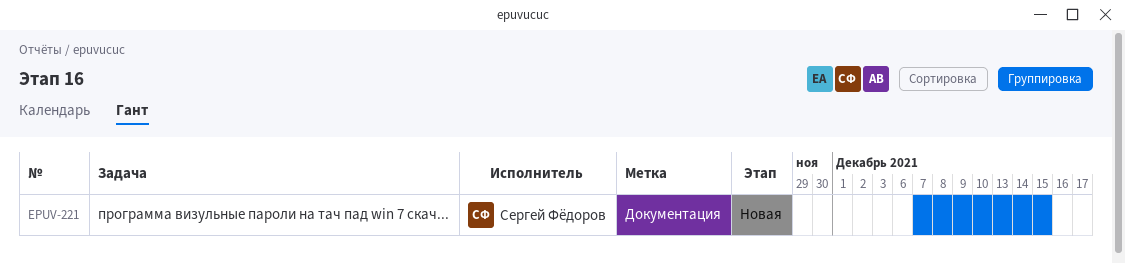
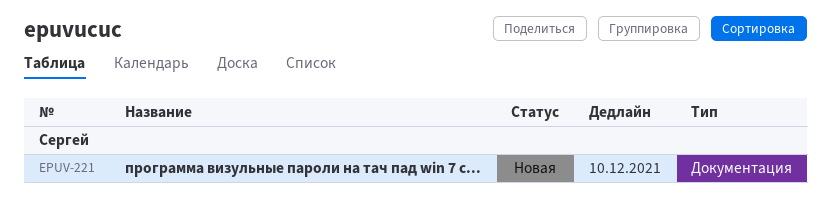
EPUV-221, due: Dec 15 -> Dec 10

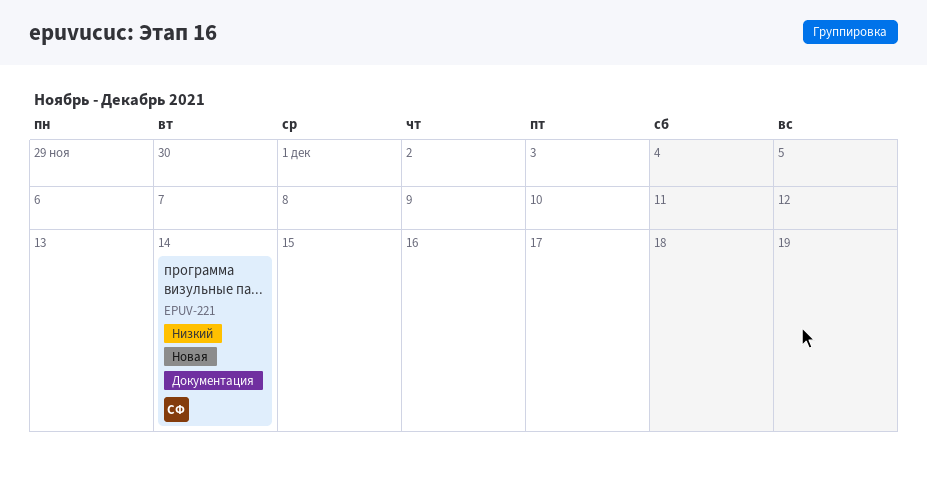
EPUV-221, due: Dec 10 -> Dec 14

